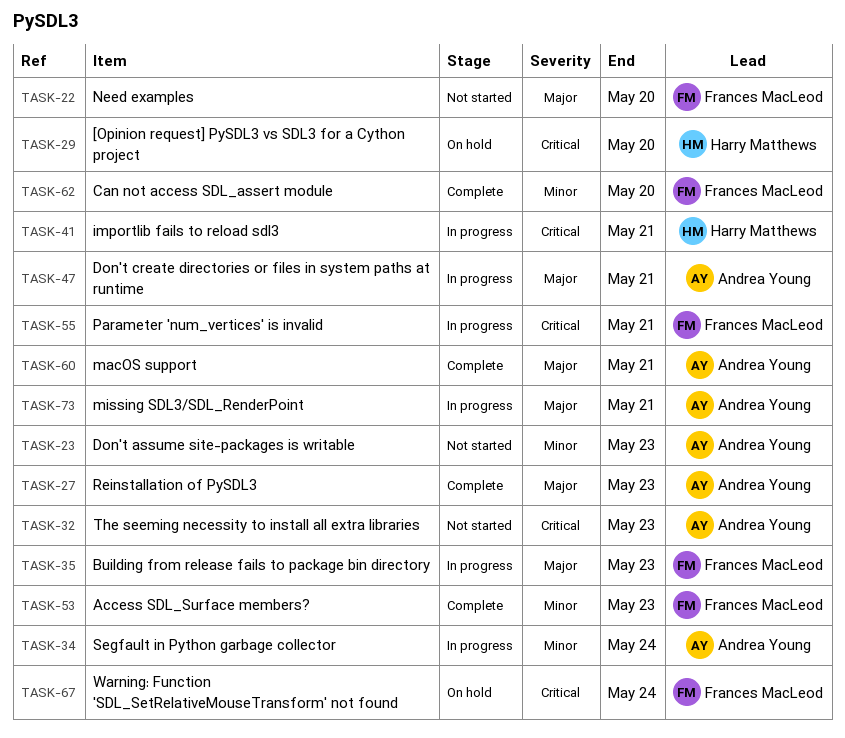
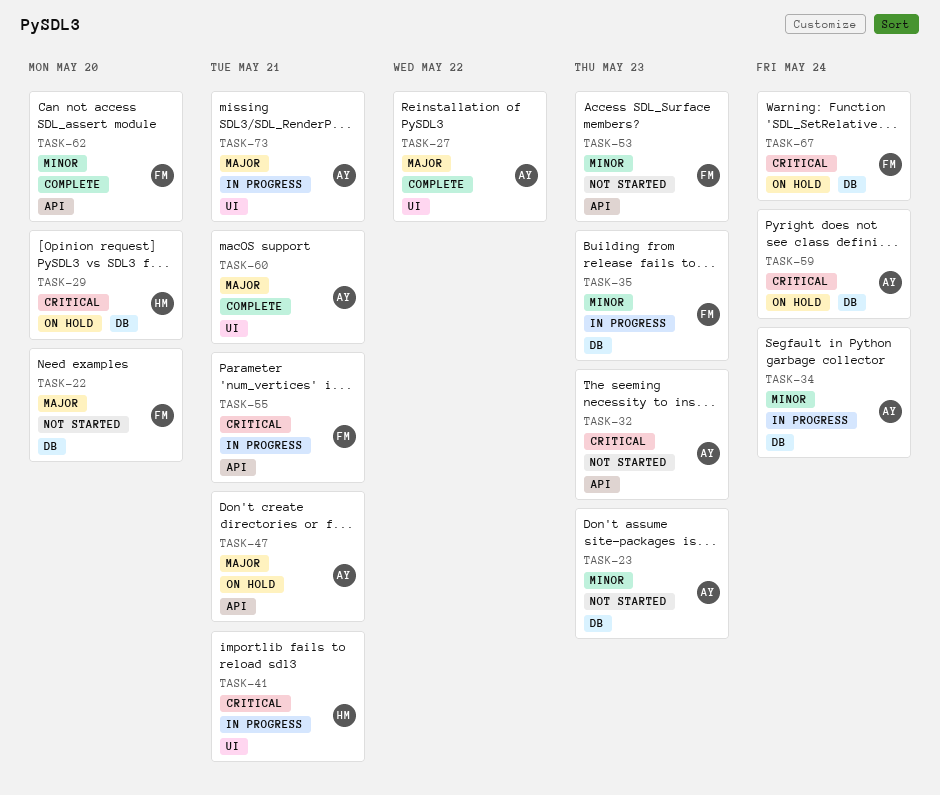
TASK-27, due: May 23 -> May 22
TASK-35, priority: Major -> Minor
TASK-47, status: In progress -> On hold
TASK-53, status: Complete -> Not started
TASK-59: none -> present

